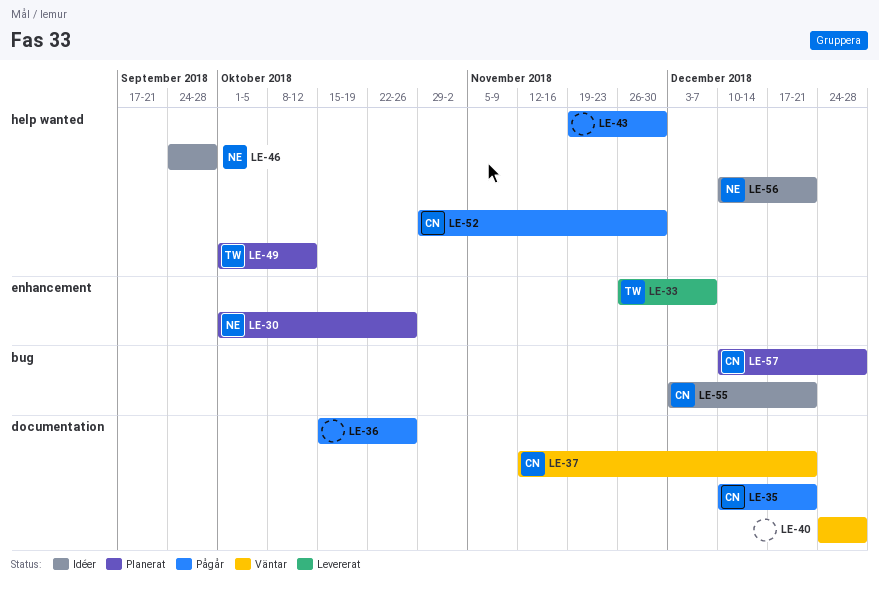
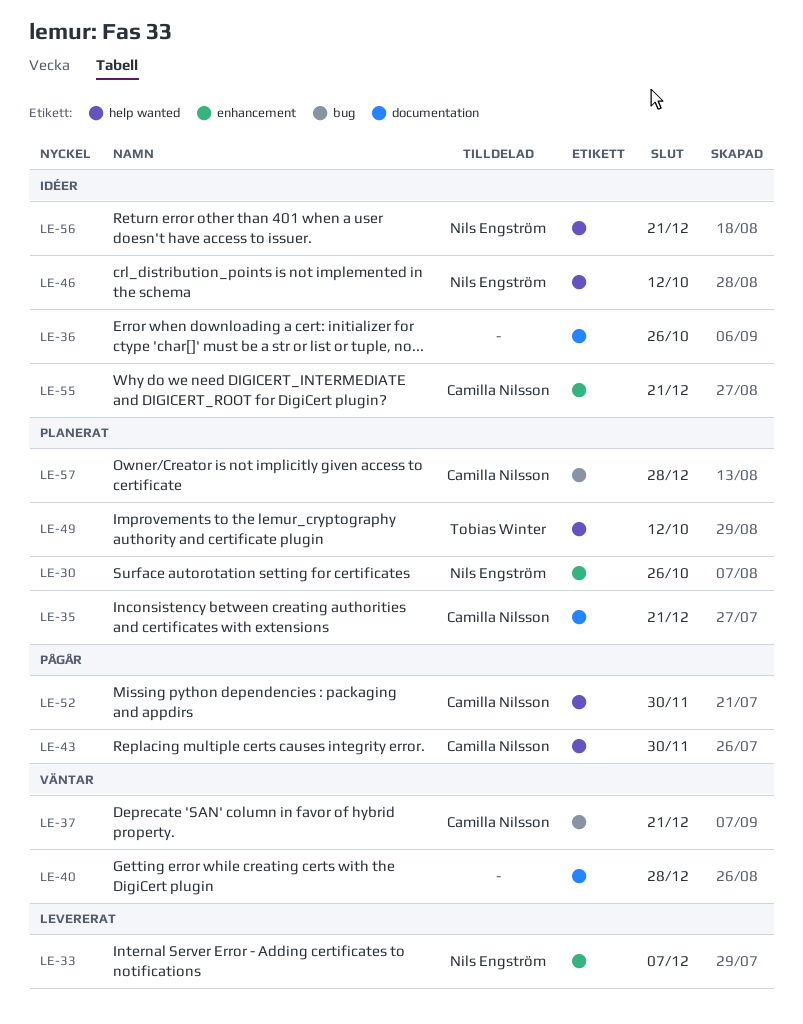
LE-33, owner: Tobias Winter -> Nils Engström
LE-35, status: Pågår -> Planerat
LE-36, status: Pågår -> Idéer
LE-37, label: documentation -> bug
LE-43, owner: none -> Camilla Nilsson
LE-46, due: Sep 28 -> Oct 12
LE-55, label: bug -> enhancement

